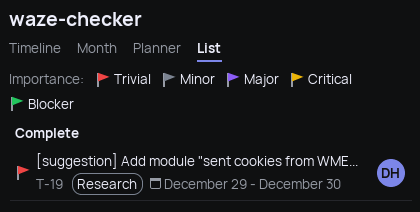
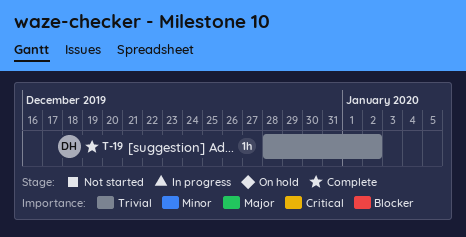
T-19, start: Dec 29 -> Dec 28
T-19, due: Dec 30 -> Jan 2

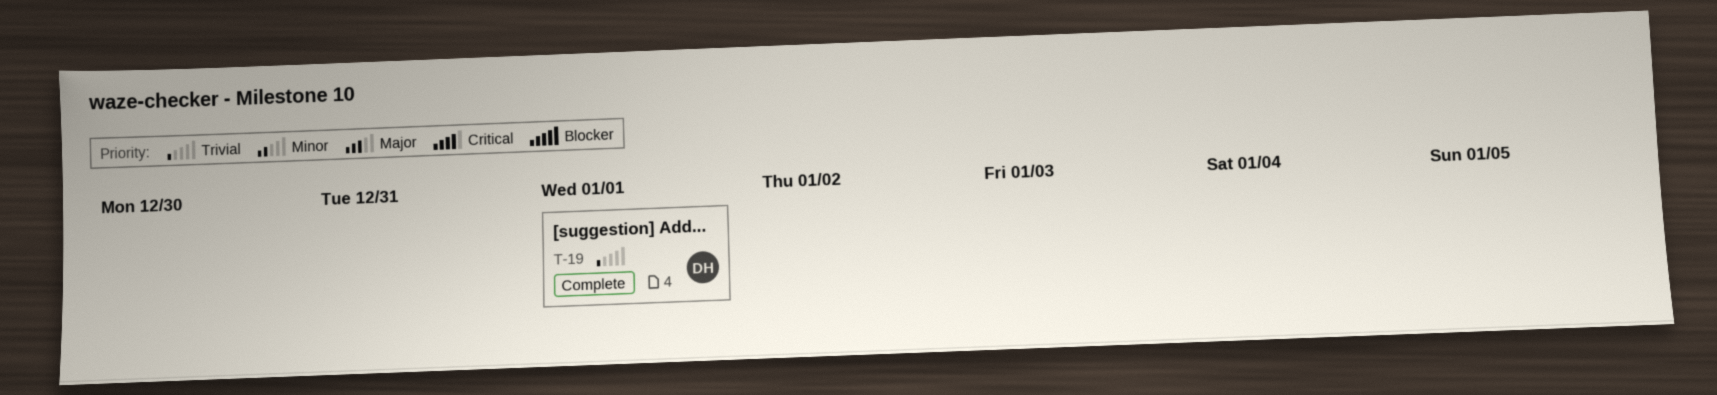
T-19, due: Jan 2 -> Jan 1

